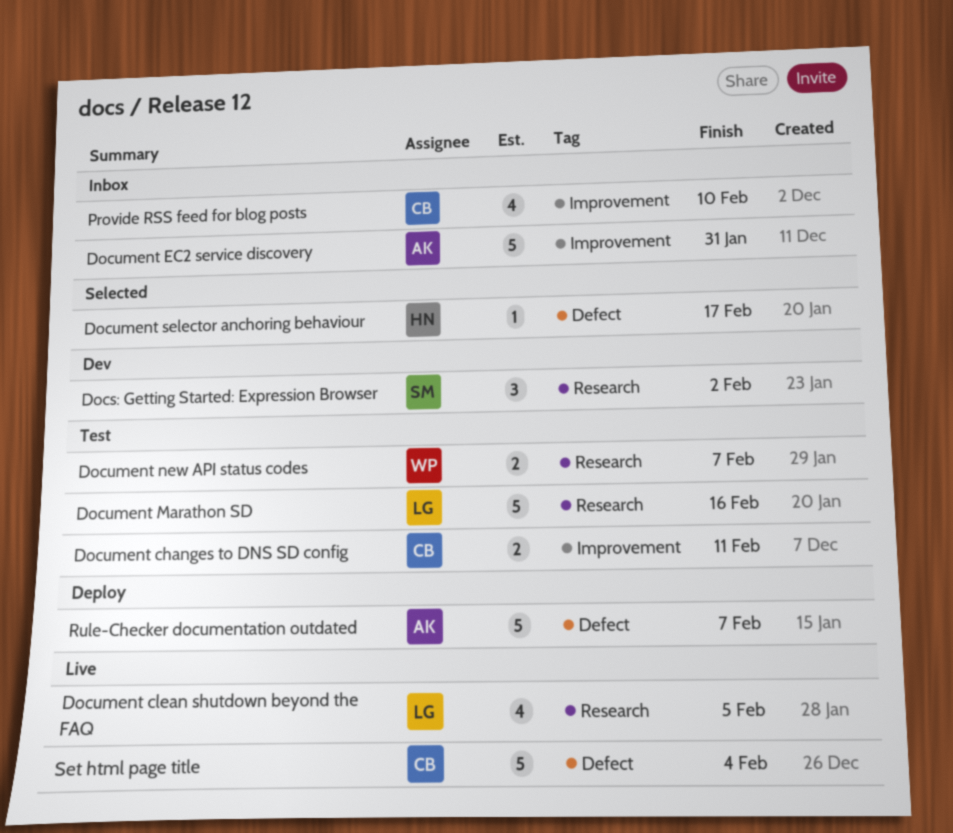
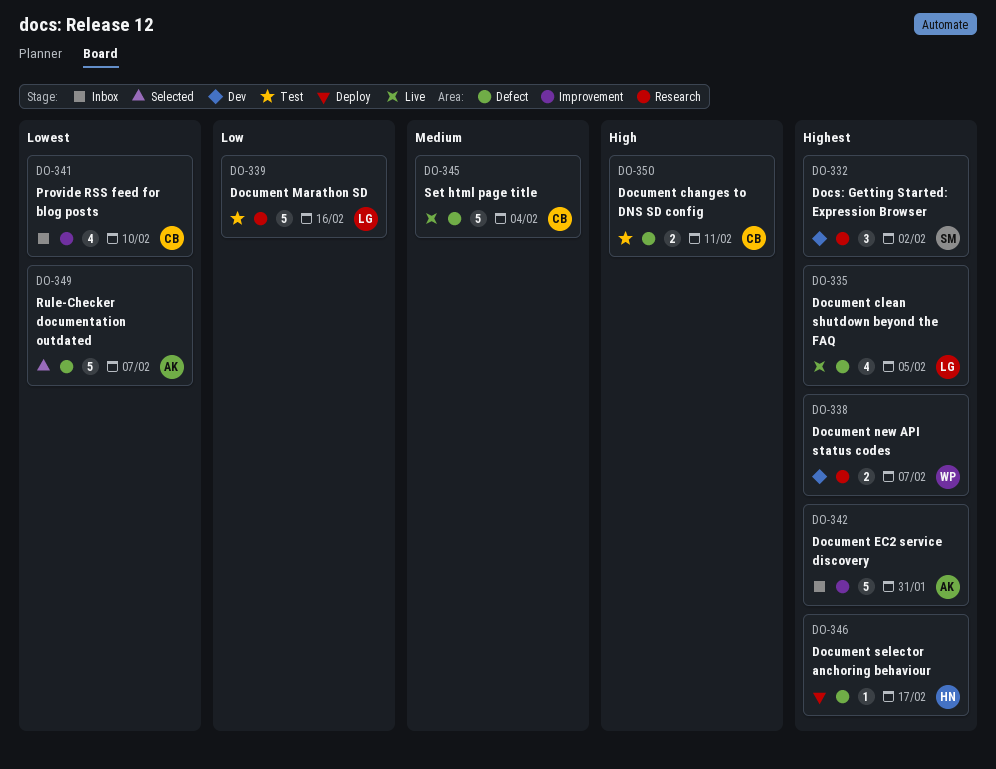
Document changes to DNS SD config, label: Improvement -> Defect
Document clean shutdown beyond the FAQ, label: Research -> Defect
Document new API status codes, status: Test -> Dev
Document selector anchoring behaviour, status: Selected -> Deploy
Rule-Checker documentation outdated, status: Deploy -> Selected

